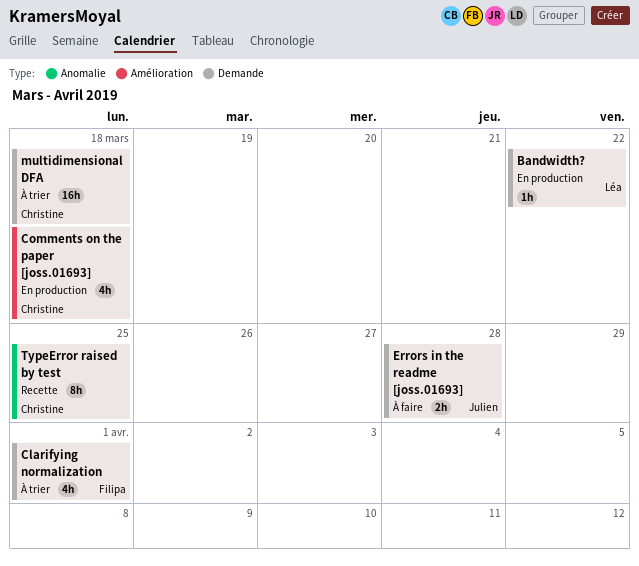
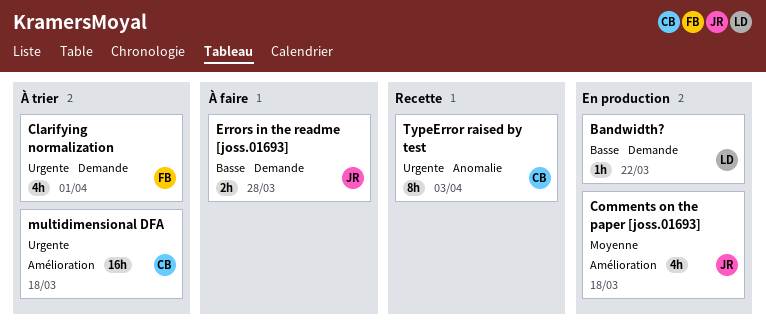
Comments on the paper [joss.01693], owner: Christine -> Julien
multidimensional DFA, label: Demande -> Amélioration
TypeError raised by test, due: Mar 25 -> Apr 3

